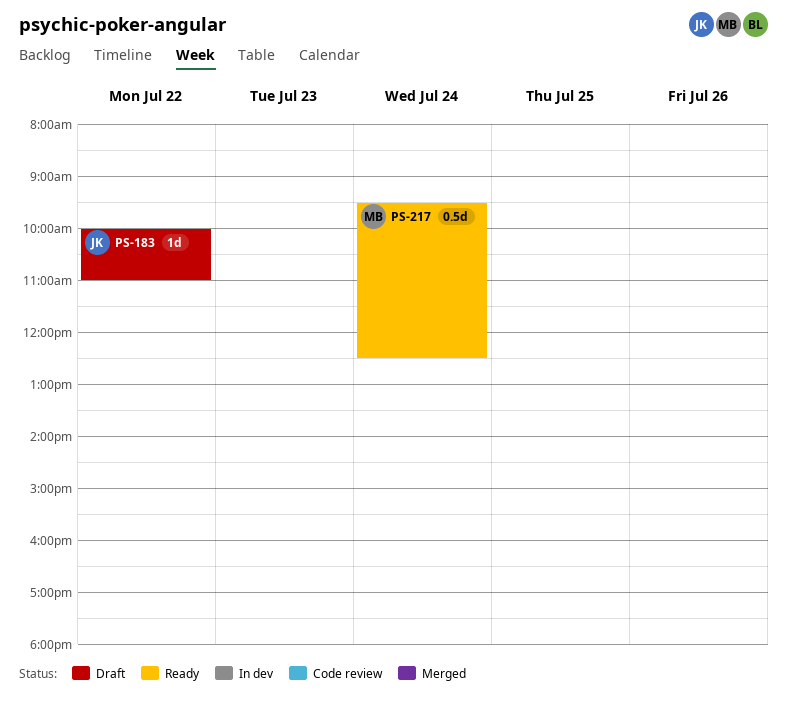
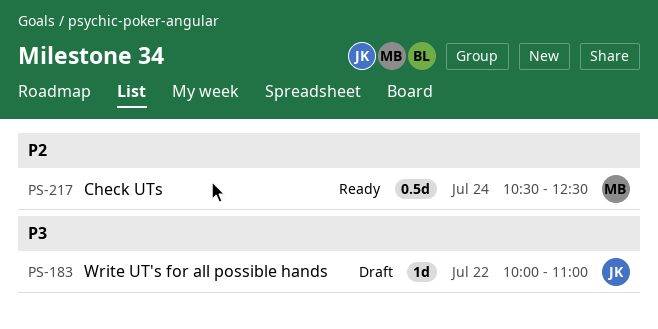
PS-217, begins: 09:30 -> 10:30

